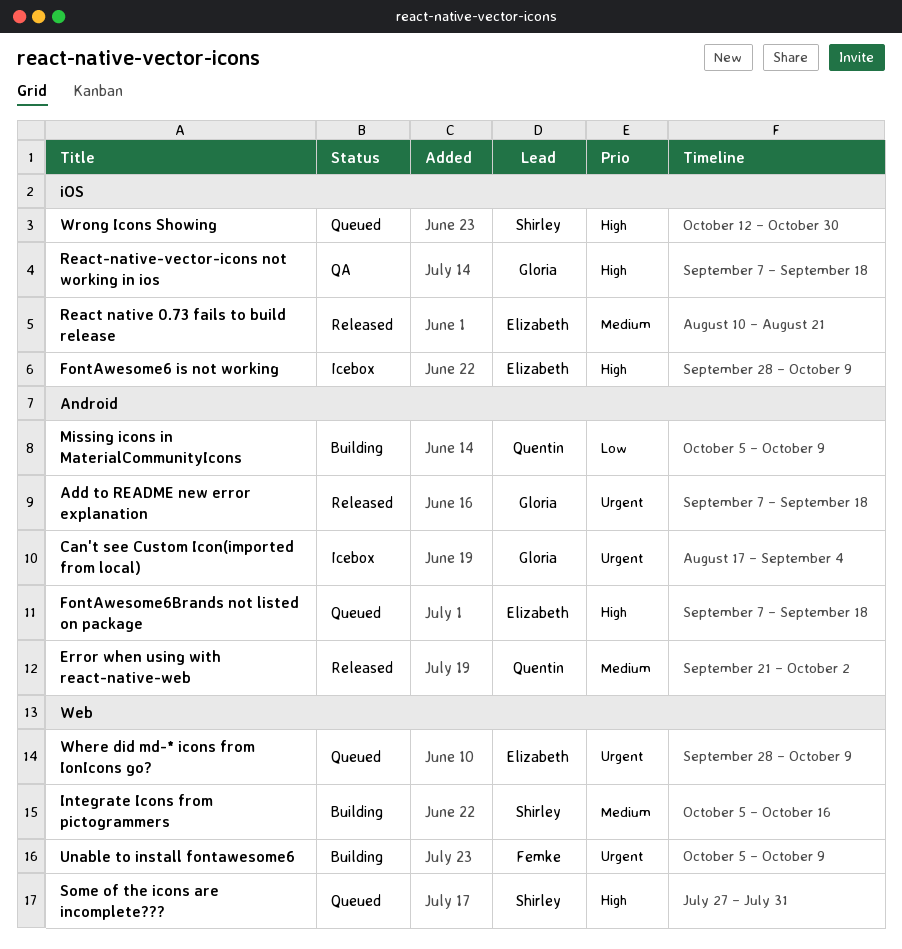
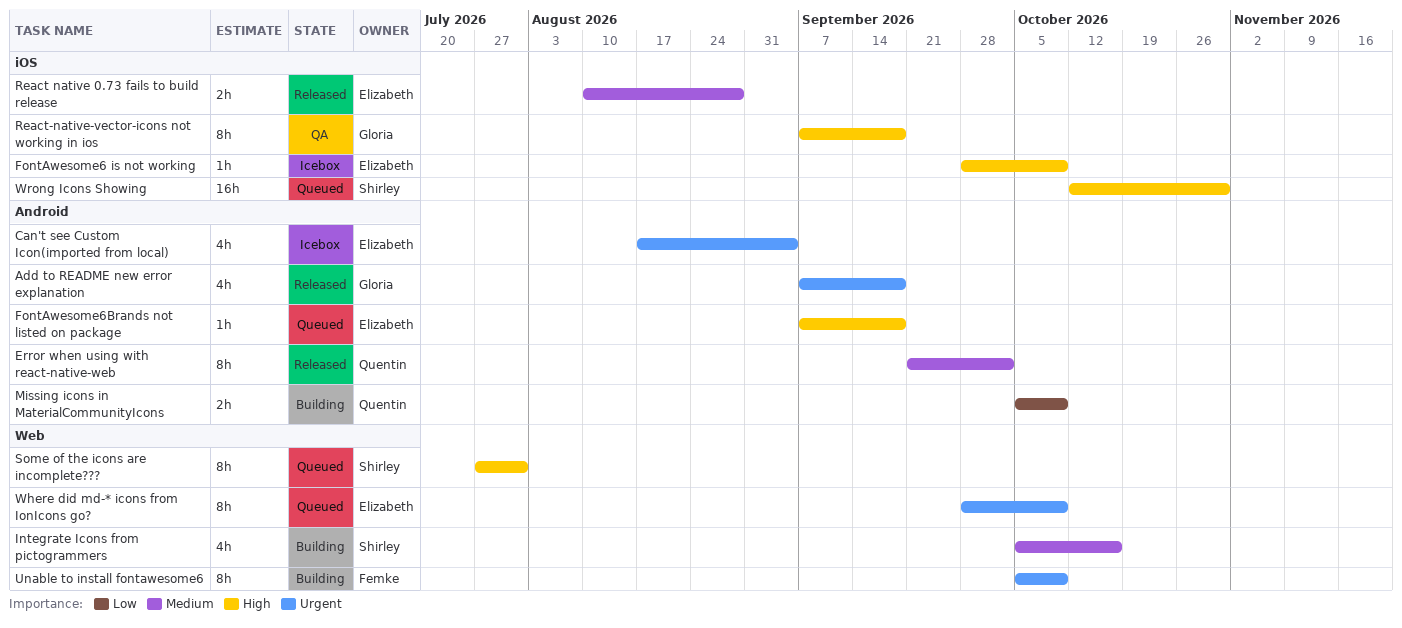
Can't see Custom Icon(imported from local), owner: Gloria -> Elizabeth
React native 0.73 fails to build release, due: Aug 21 -> Aug 28

